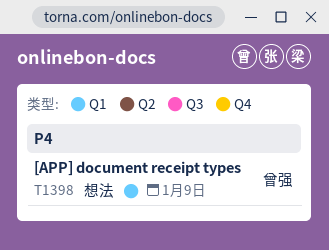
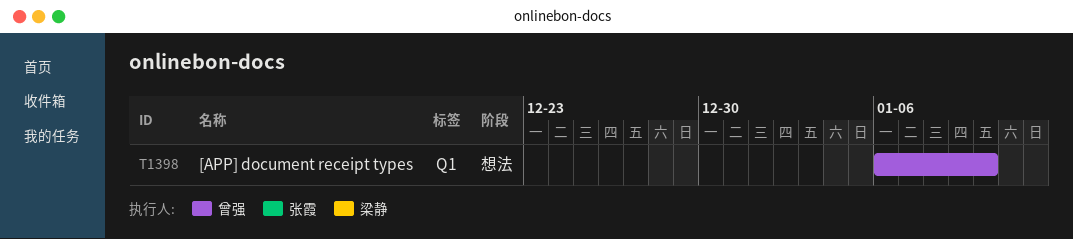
T1398, due: Jan 9 -> Jan 10

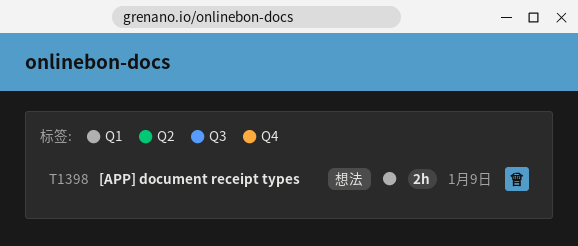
T1398, due: Jan 10 -> Jan 9

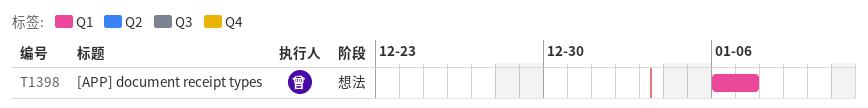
T1398, due: Jan 9 -> Jan 7

